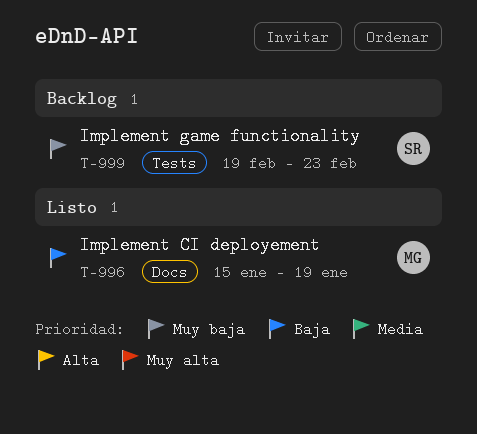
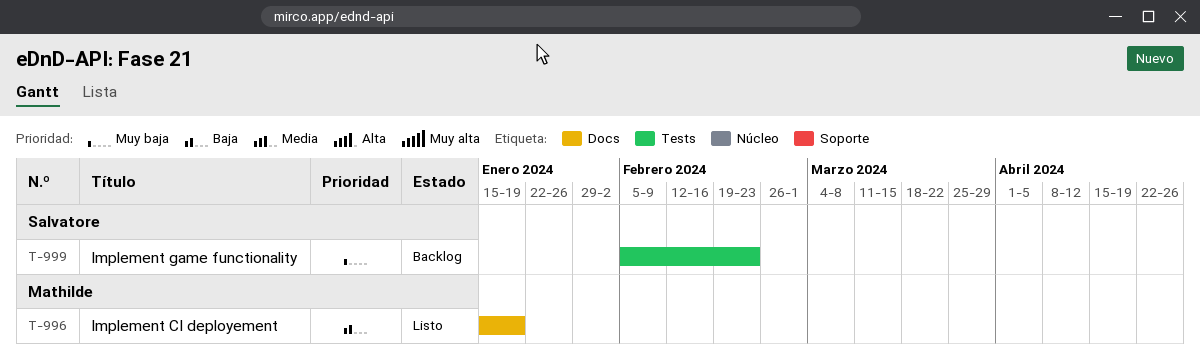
T-999, start: Feb 19 -> Feb 5

